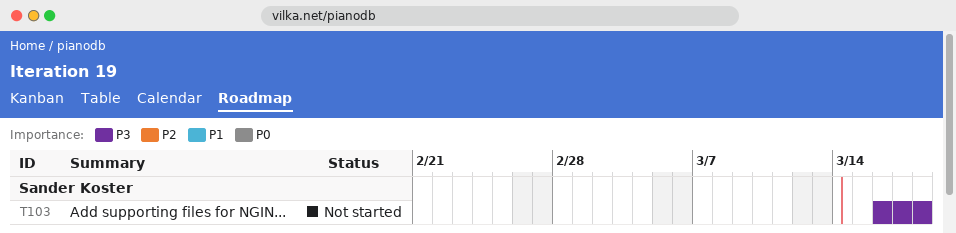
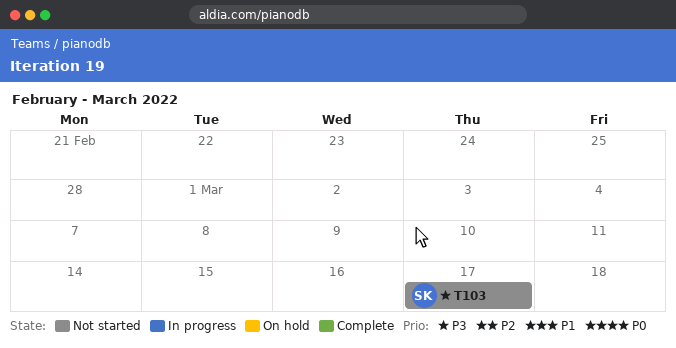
T103, start: Mar 16 -> Mar 17
T103, due: Mar 18 -> Mar 17

